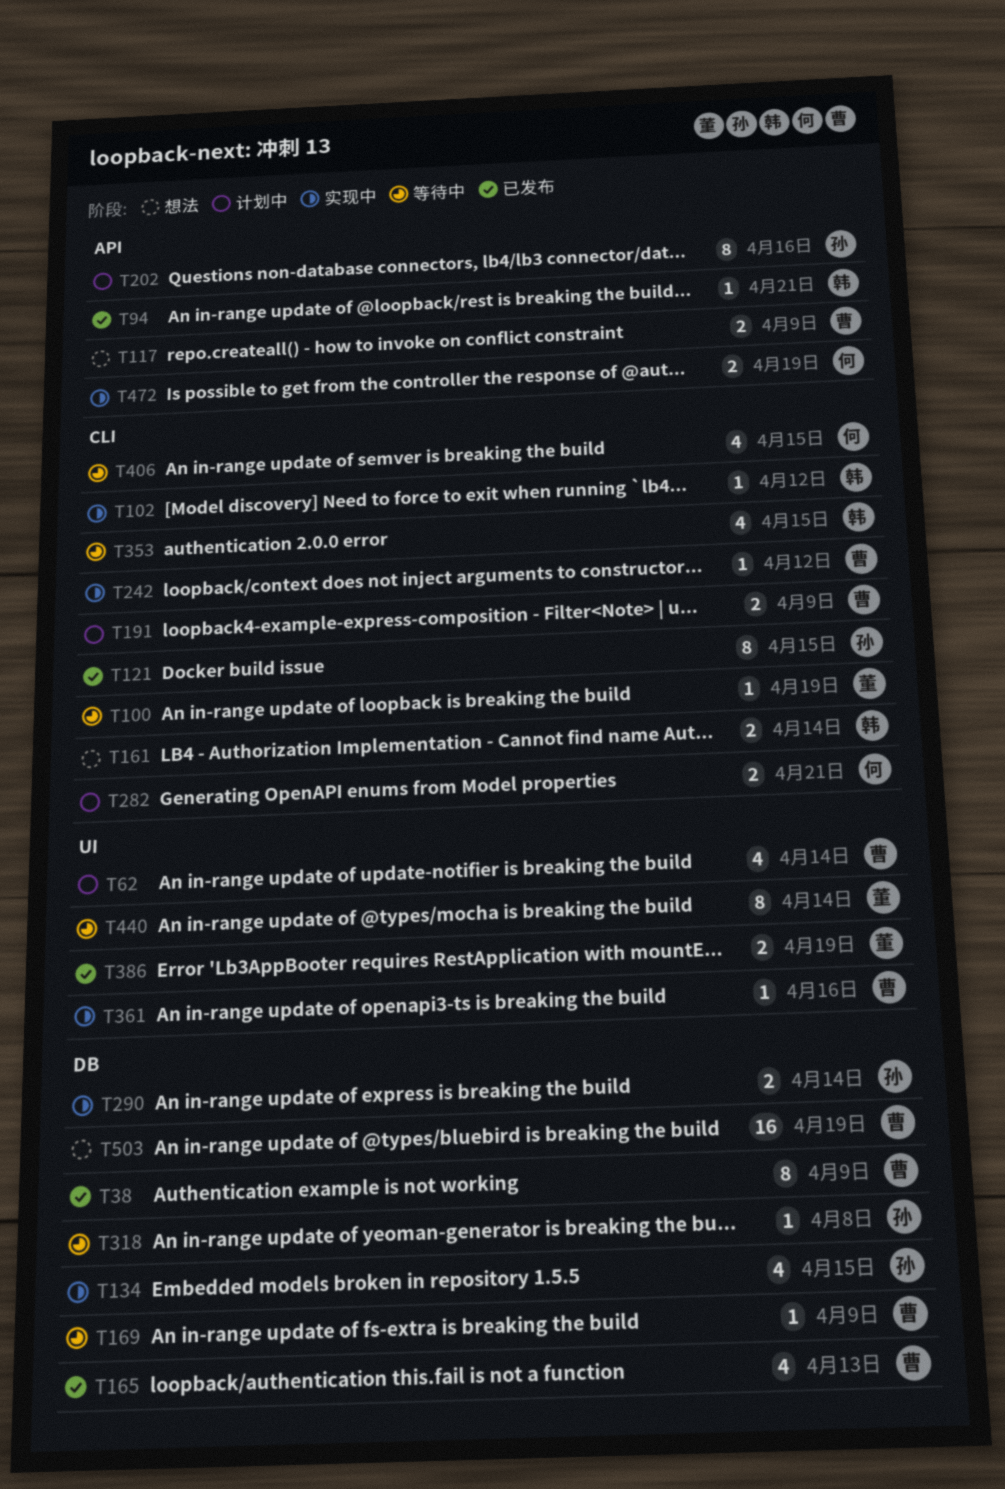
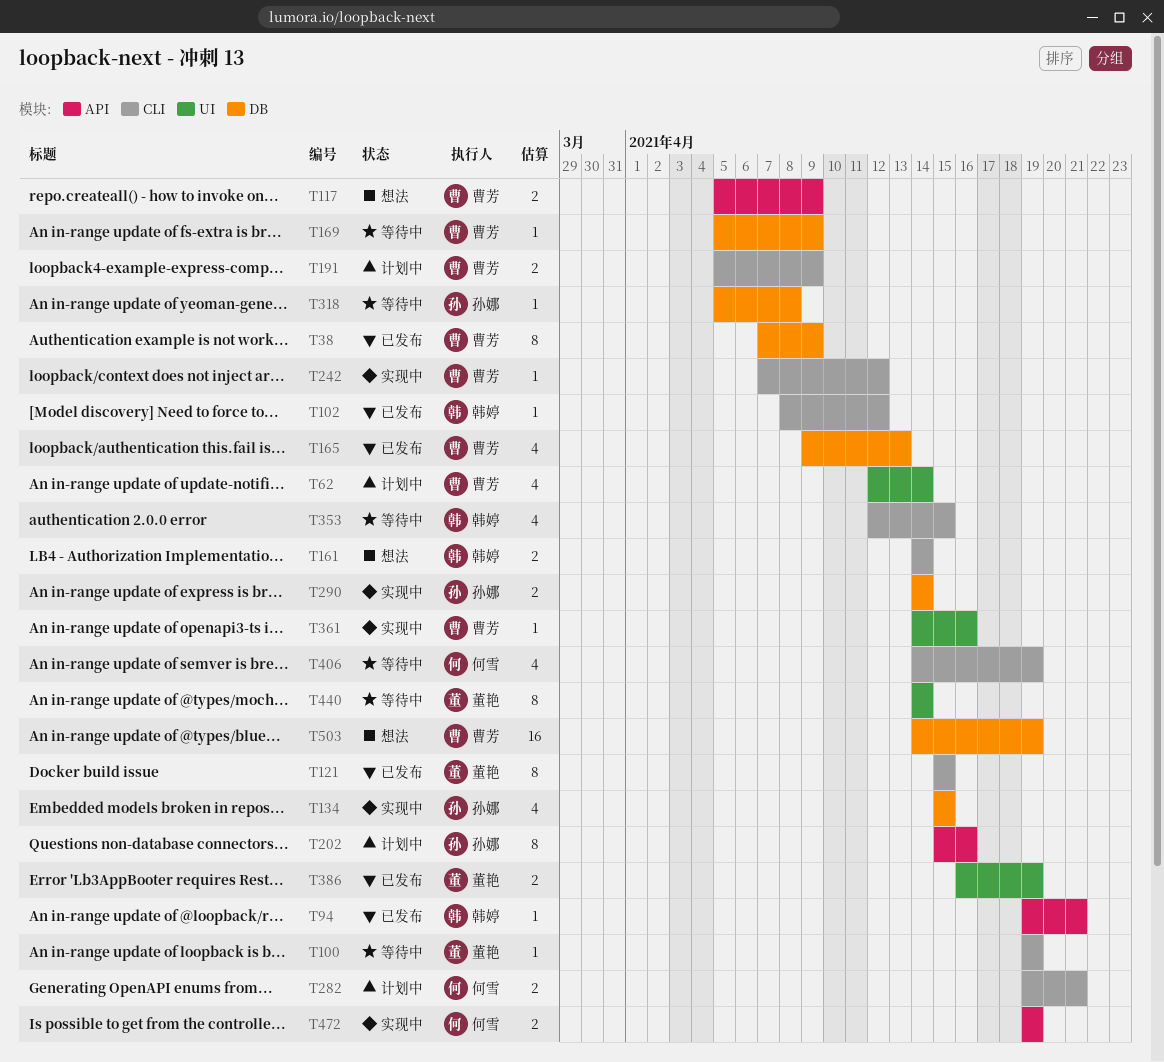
T102, status: 实现中 -> 已发布
T121, owner: 孙娜 -> 董艳
T406, due: Apr 15 -> Apr 19

